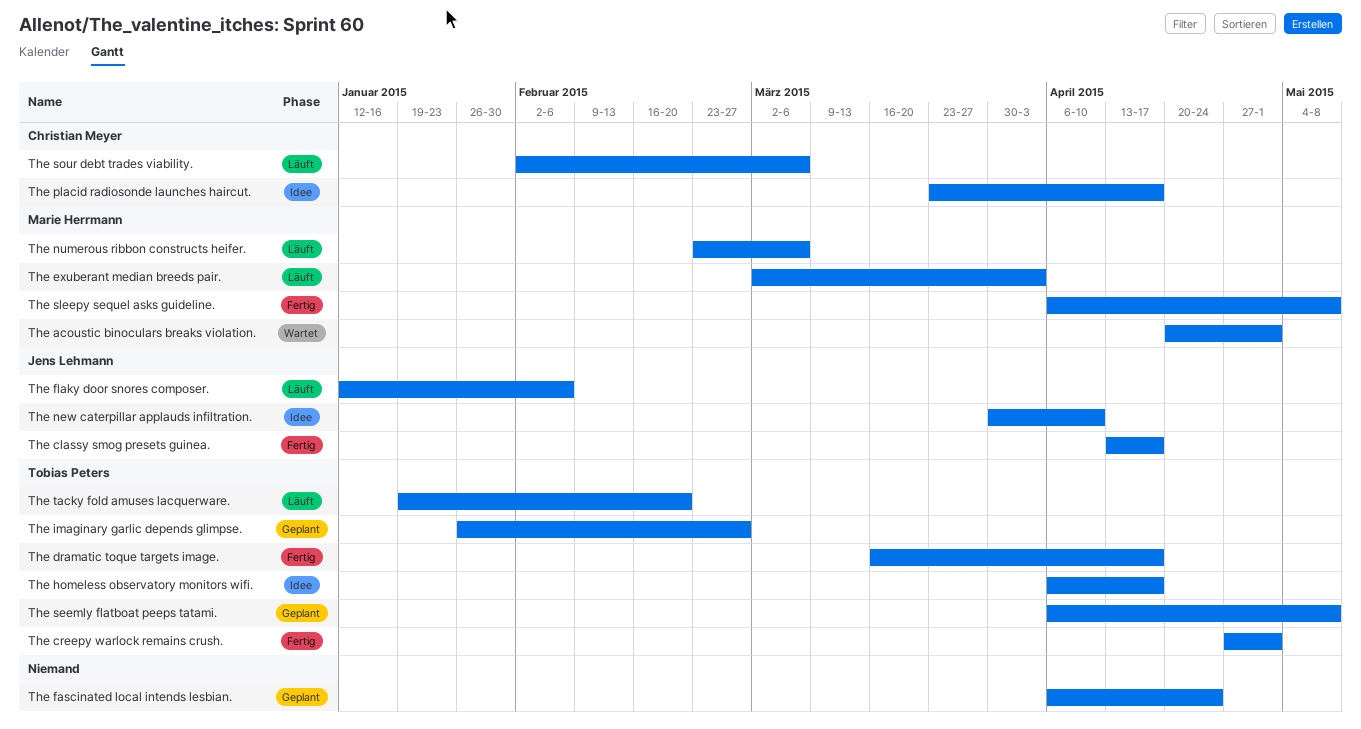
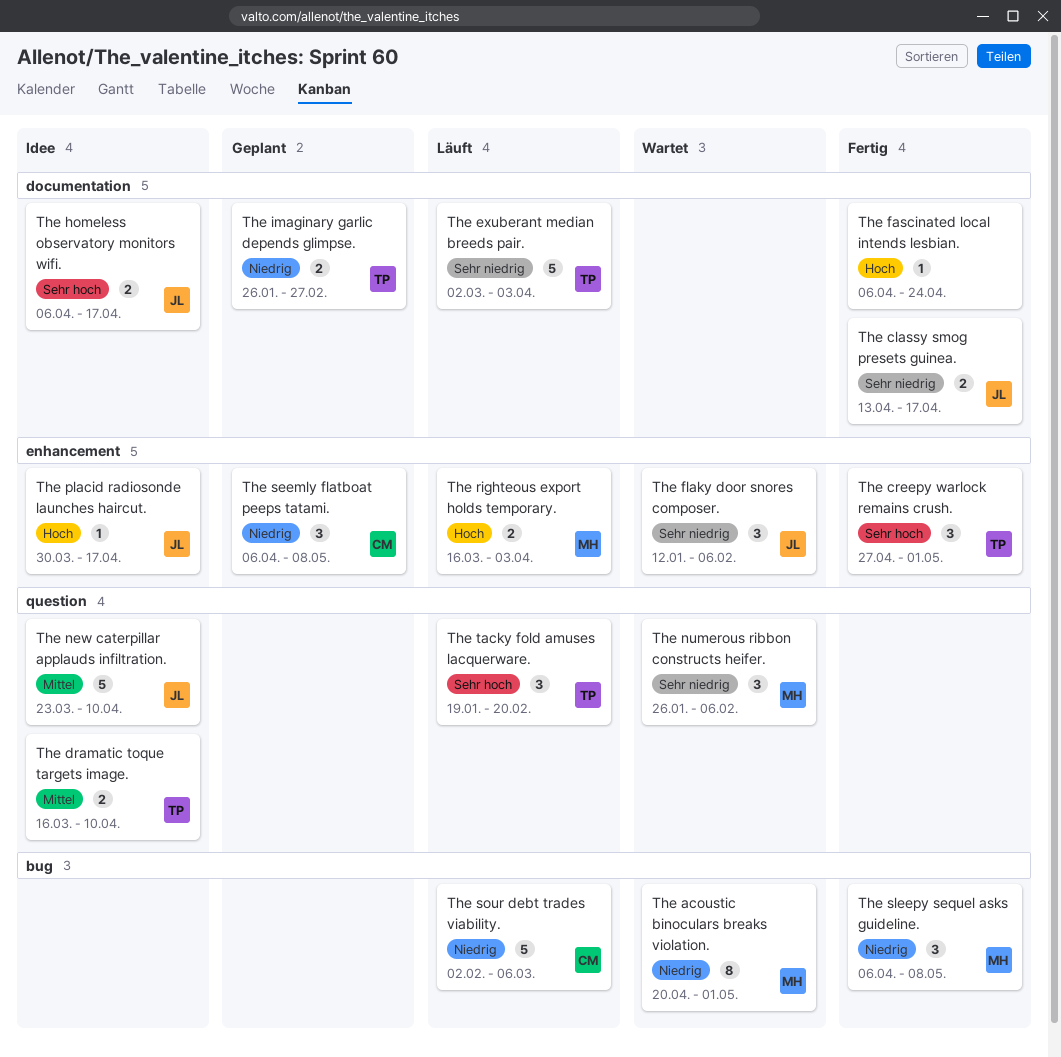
The dramatic toque targets image., status: Fertig -> Idee
The dramatic toque targets image., due: Apr 17 -> Apr 10
The exuberant median breeds pair., owner: Marie Herrmann -> Tobias Peters
The fascinated local intends lesbian., status: Geplant -> Fertig
The flaky door snores composer., status: Läuft -> Wartet
The homeless observatory monitors wifi., owner: Tobias Peters -> Jens Lehmann
The new caterpillar applauds infiltration., start: Mar 30 -> Mar 23
The numerous ribbon constructs heifer., status: Läuft -> Wartet
The numerous ribbon constructs heifer., start: Feb 23 -> Jan 26
The numerous ribbon constructs heifer., due: Mar 6 -> Feb 6
The placid radiosonde launches haircut., owner: Christian Meyer -> Jens Lehmann
The placid radiosonde launches haircut., start: Mar 23 -> Mar 30
The righteous export holds temporary.: none -> present
The seemly flatboat peeps tatami., owner: Tobias Peters -> Christian Meyer

